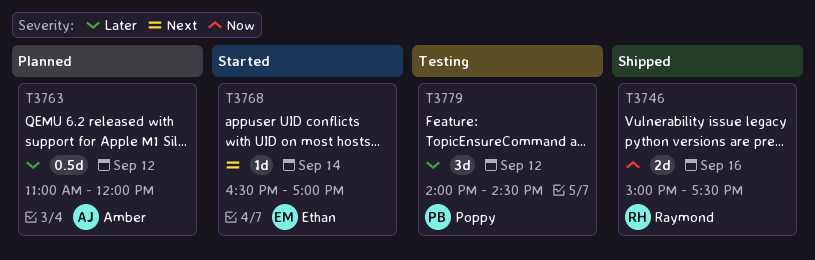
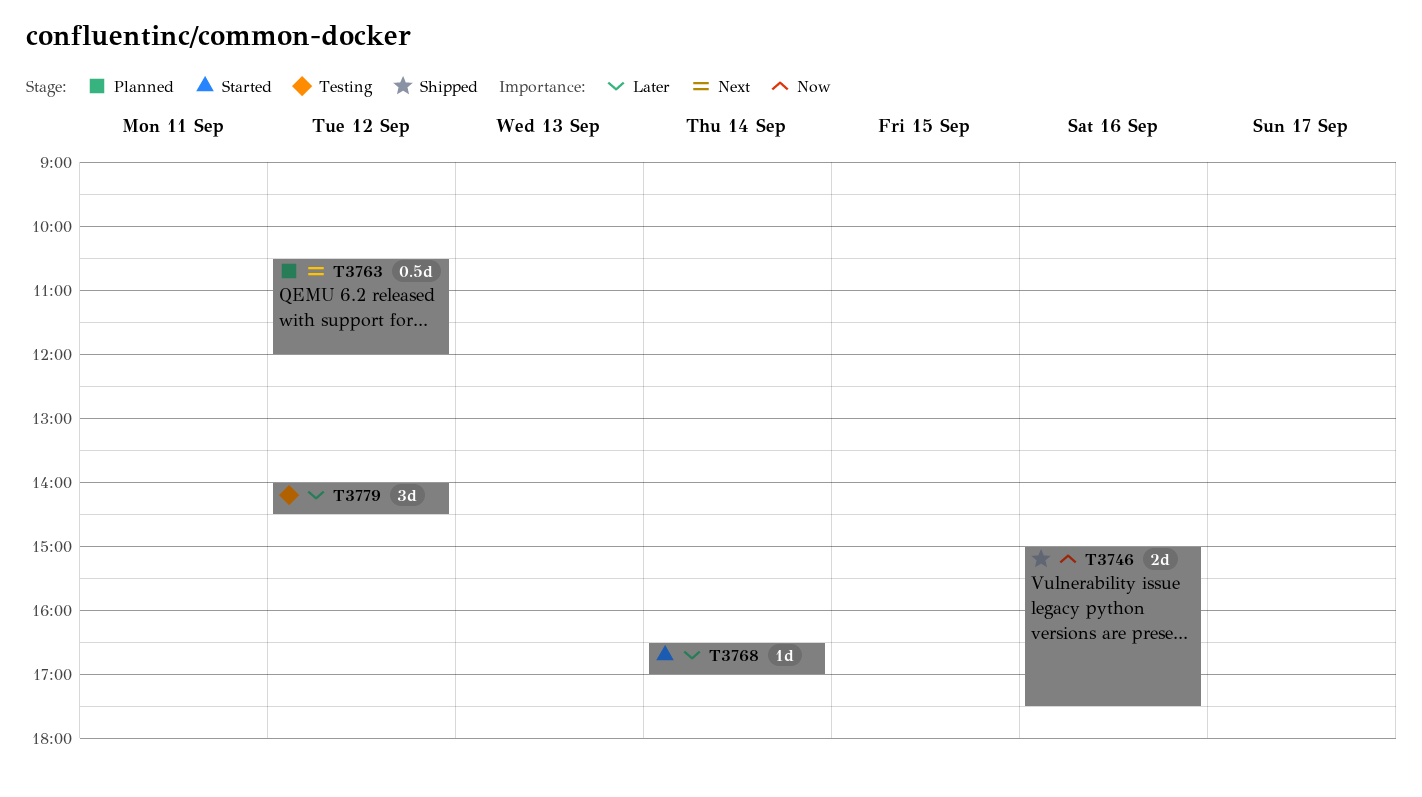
T3763, priority: Later -> Next
T3763, begins: 11:00 -> 10:30
T3768, priority: Next -> Later

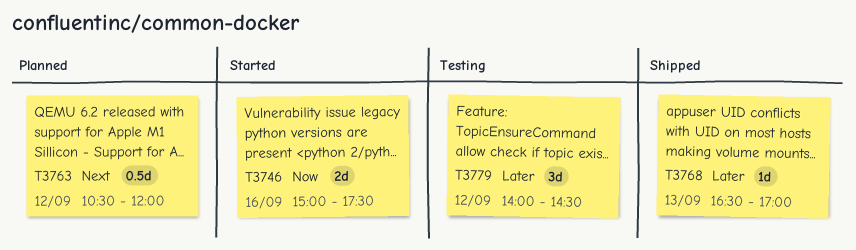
T3746, status: Shipped -> Started
T3768, status: Started -> Shipped
T3768, day: Sep 14 -> Sep 13

